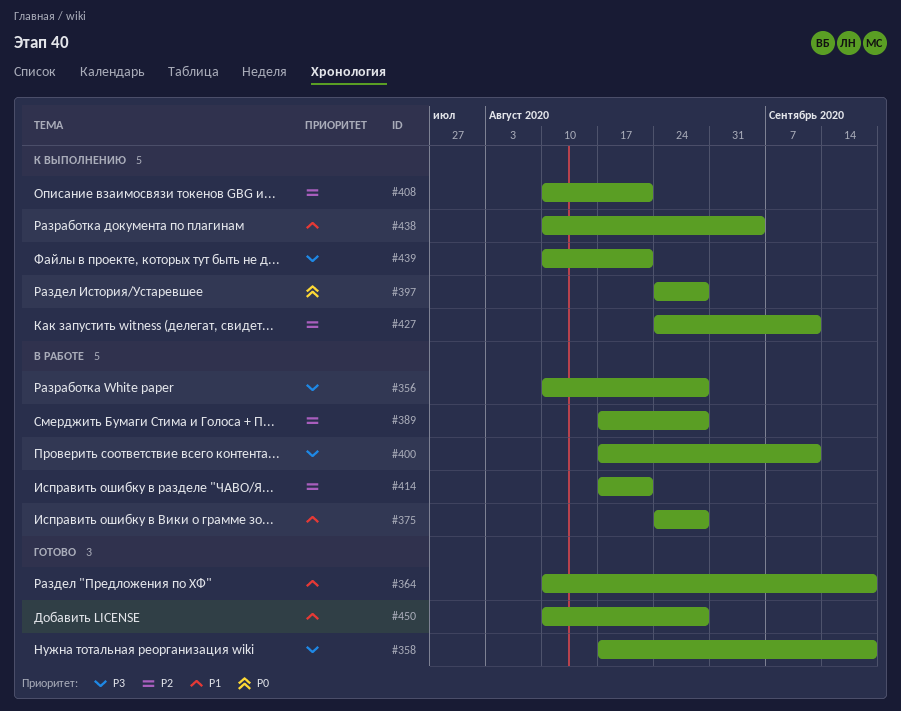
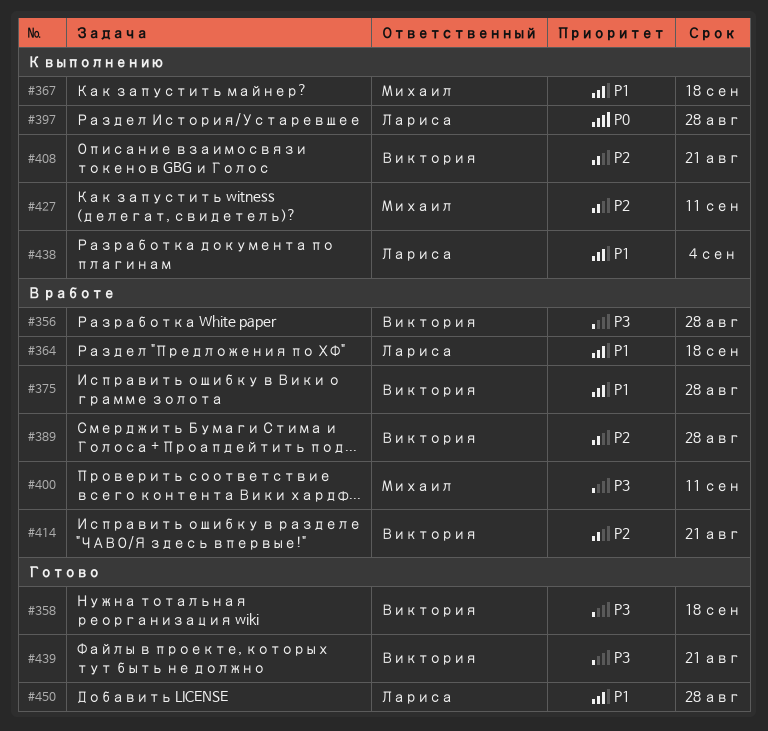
#364, status: Готово -> В работе
#367: none -> present
#439, status: К выполнению -> Готово

